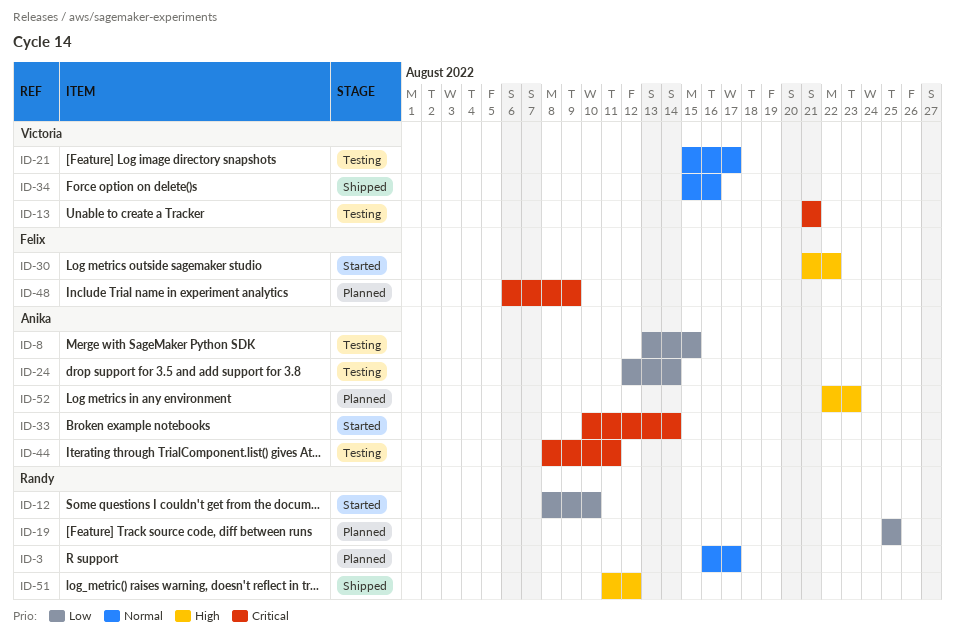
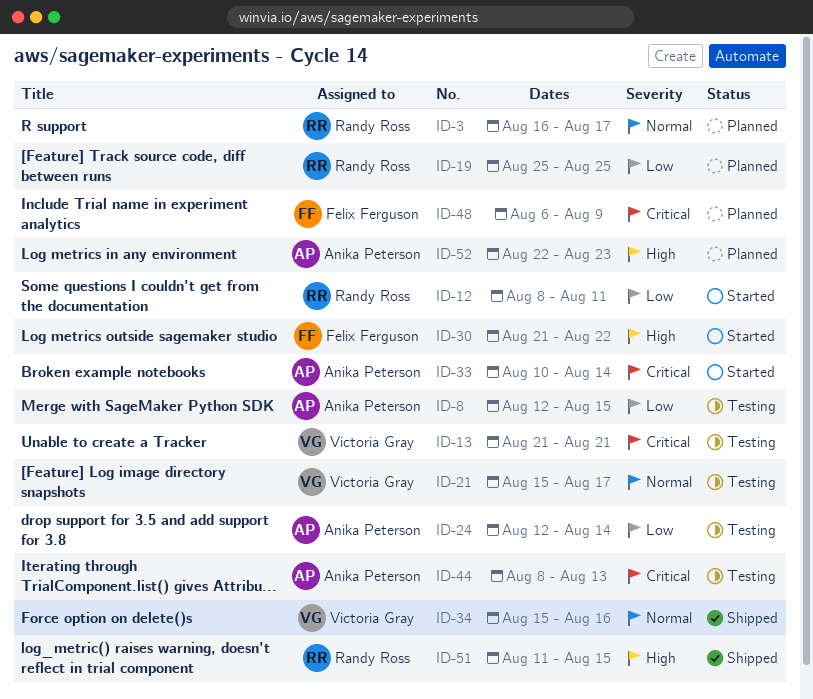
ID-8, start: Aug 13 -> Aug 12
ID-12, due: Aug 10 -> Aug 11
ID-44, due: Aug 11 -> Aug 13
ID-51, due: Aug 12 -> Aug 15

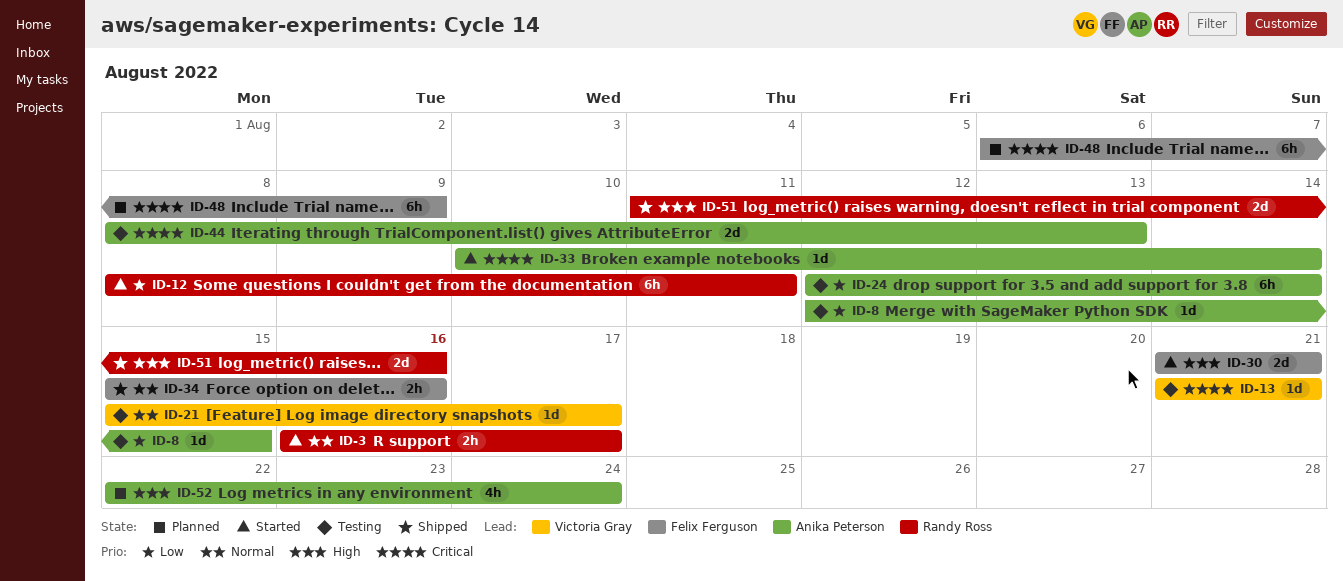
ID-3, status: Planned -> Started
ID-19: present -> none
ID-30, due: Aug 22 -> Aug 21
ID-34, owner: Victoria Gray -> Felix Ferguson
ID-51, due: Aug 15 -> Aug 16
ID-52, due: Aug 23 -> Aug 24

